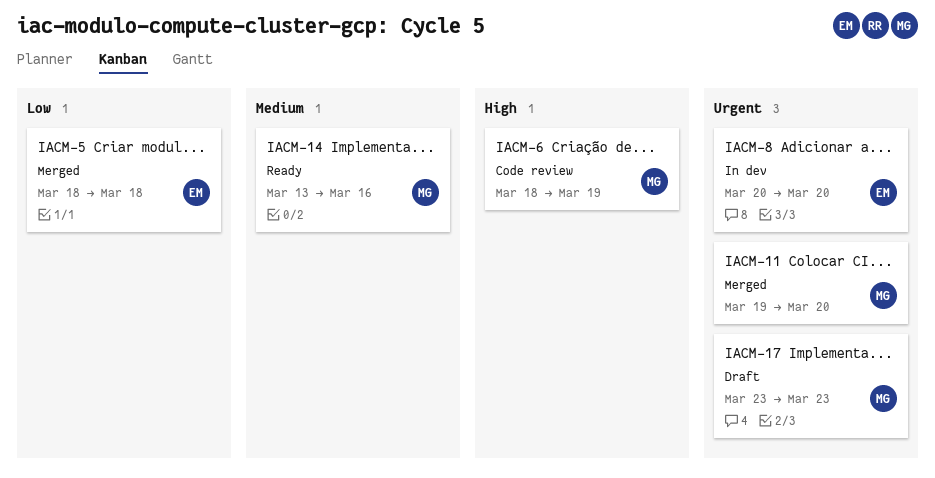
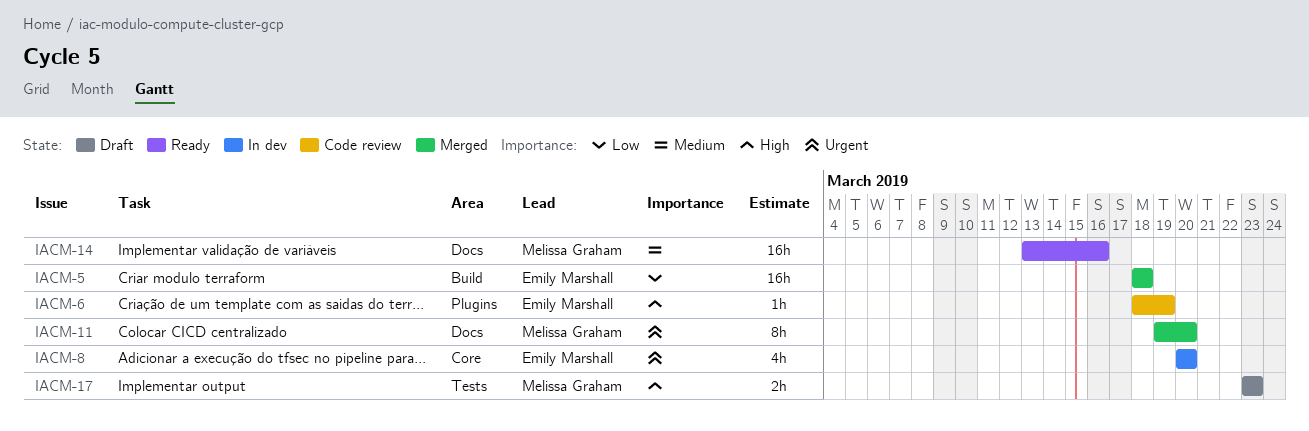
IACM-6, owner: Melissa Graham -> Emily Marshall
IACM-17, priority: Urgent -> High

